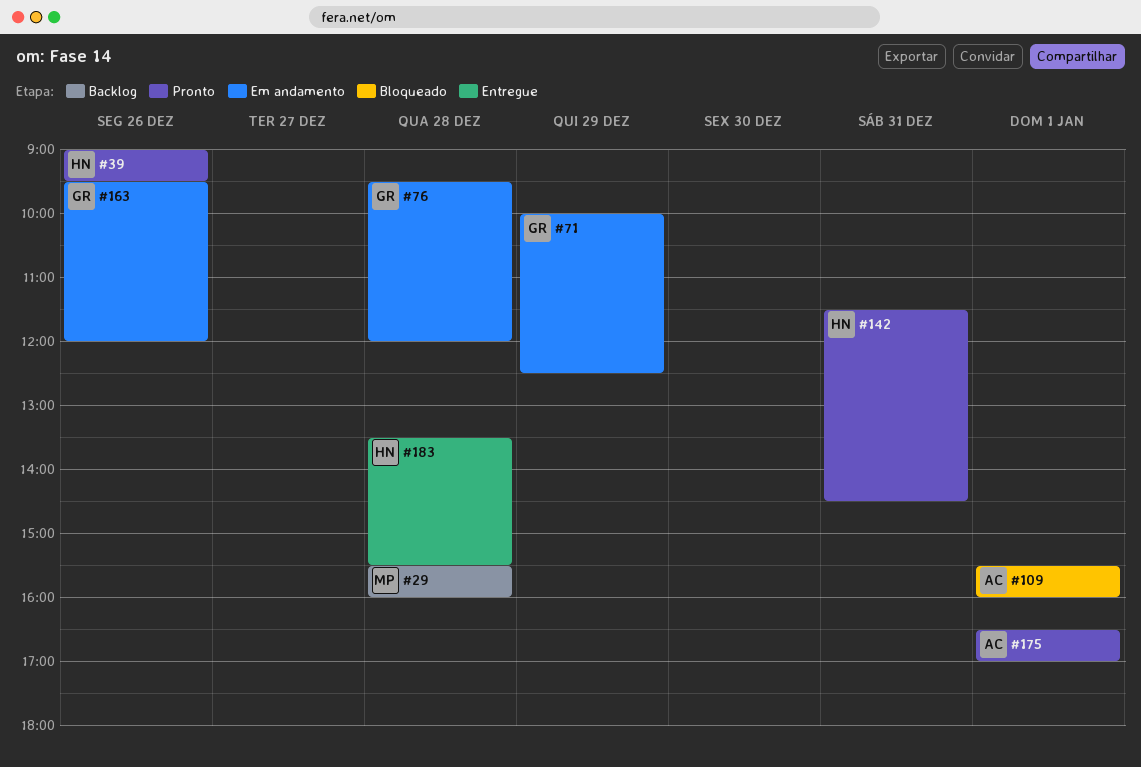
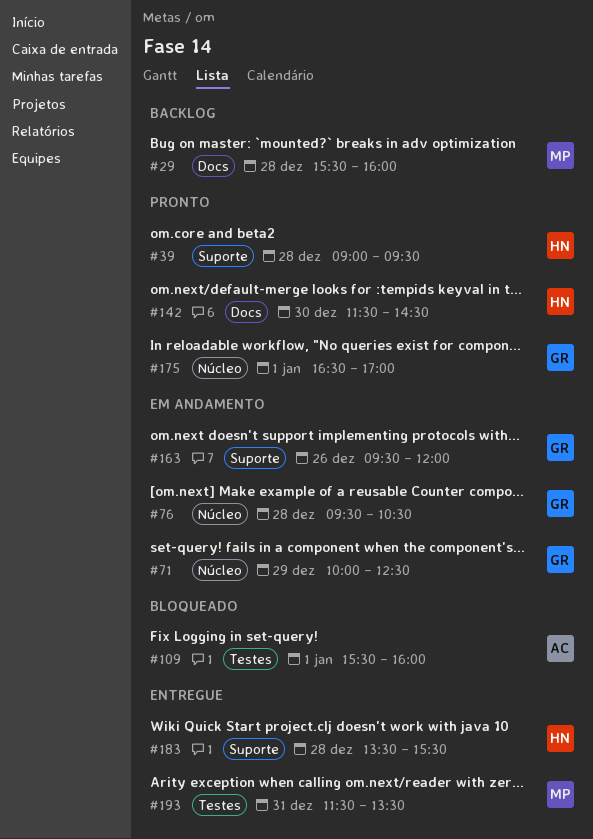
#39, day: Dec 26 -> Dec 28
#76, ends: 12:00 -> 10:30
#142, day: Dec 31 -> Dec 30
#175, owner: AC -> GR
#193: none -> present

